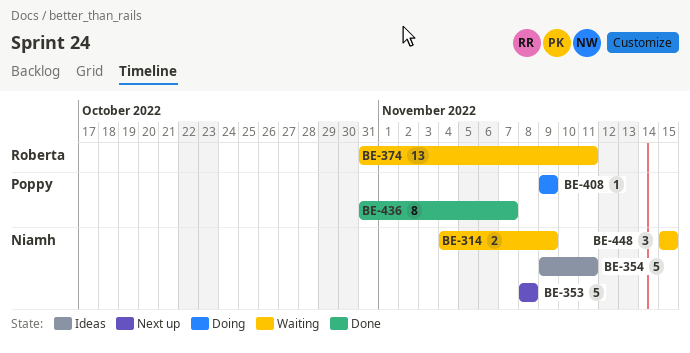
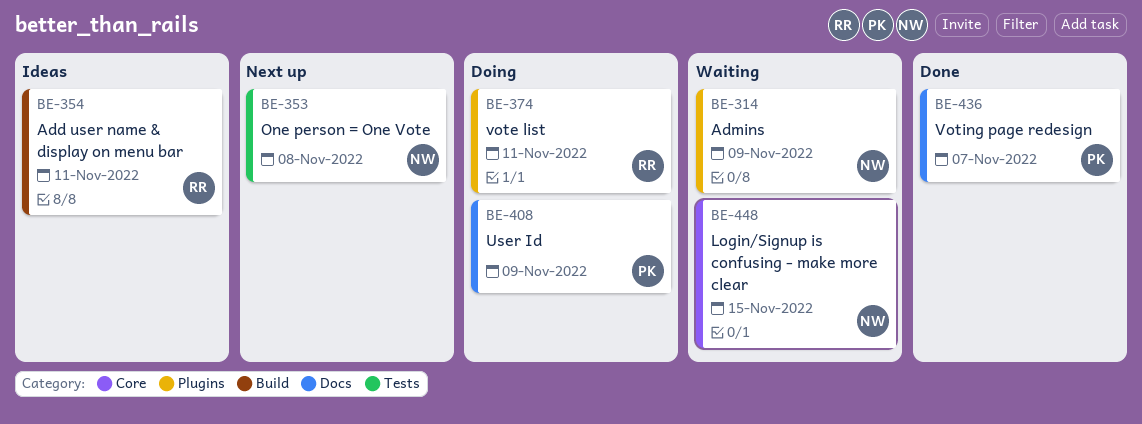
BE-354, owner: Niamh -> Roberta
BE-374, status: Waiting -> Doing

